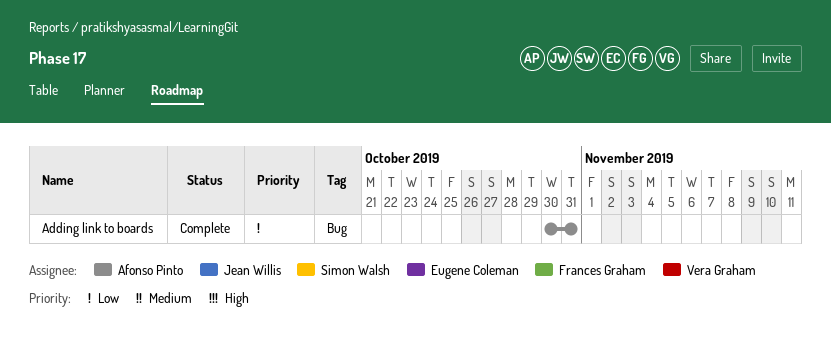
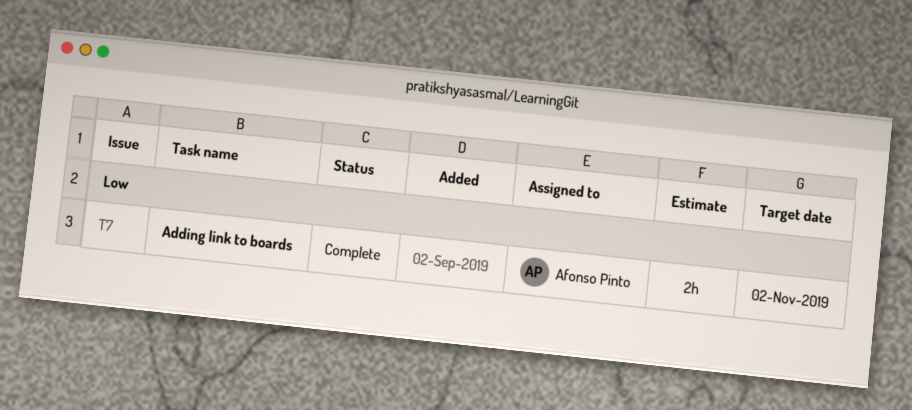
Adding link to boards, due: Oct 31 -> Nov 2

